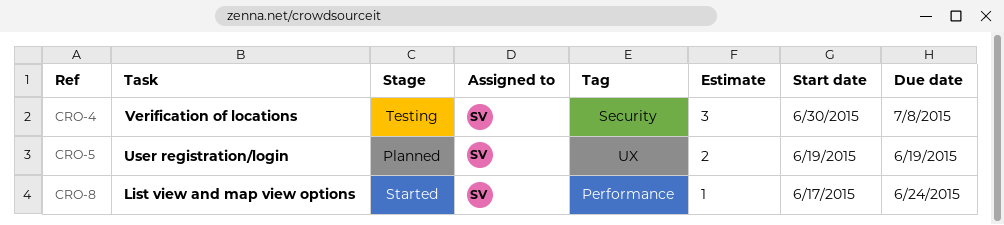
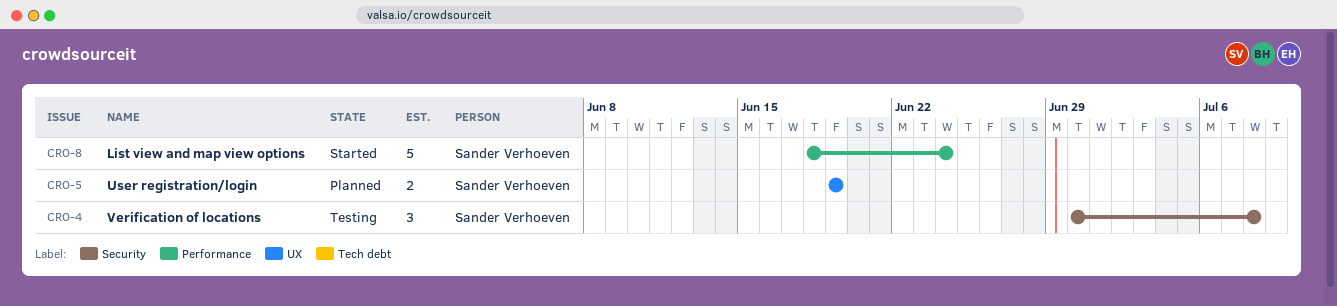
CRO-8, estimate: 1 -> 5
CRO-8, start: Jun 17 -> Jun 18

